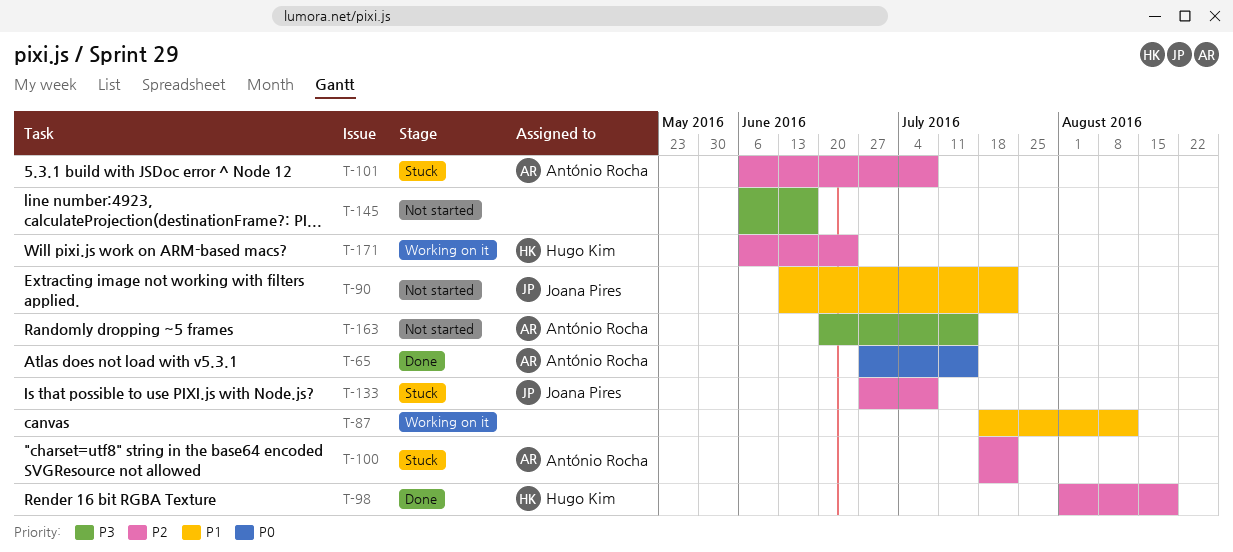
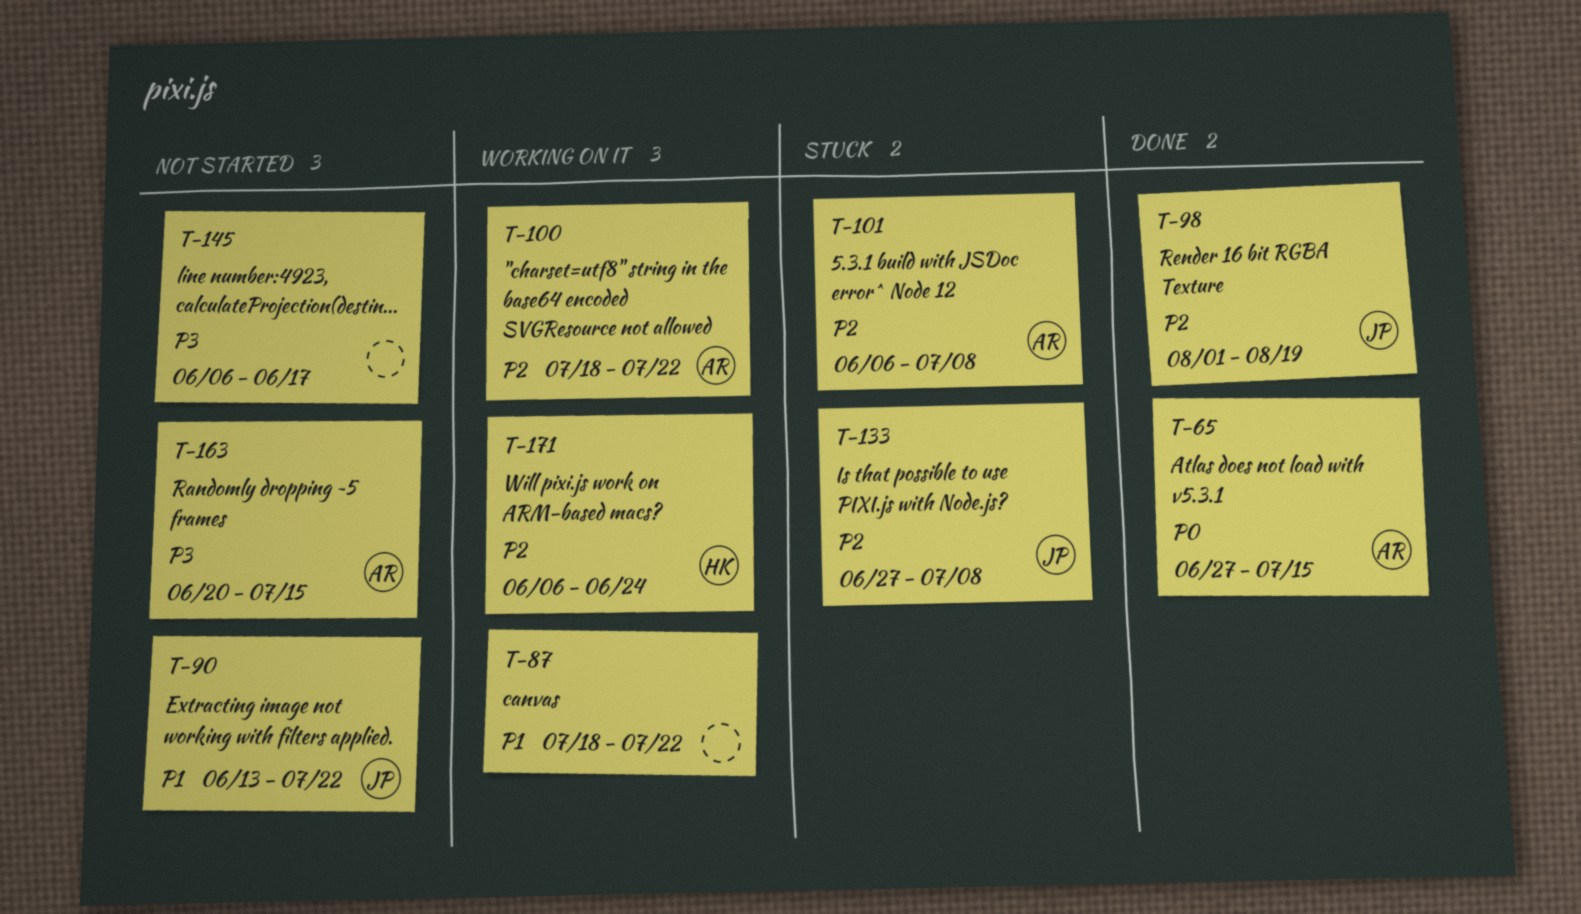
T-87, due: Aug 12 -> Jul 22
T-98, owner: Hugo Kim -> Joana Pires
T-100, status: Stuck -> Working on it

